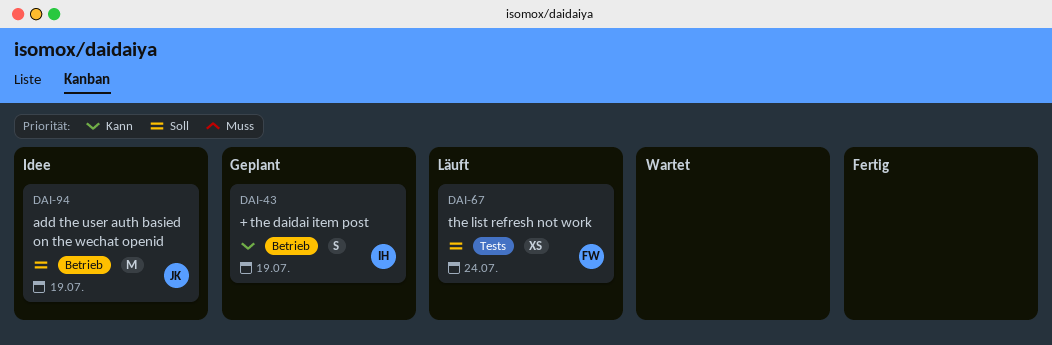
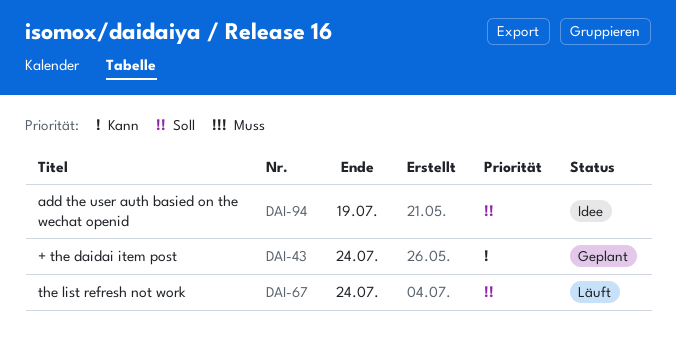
DAI-43, due: Jul 19 -> Jul 24

